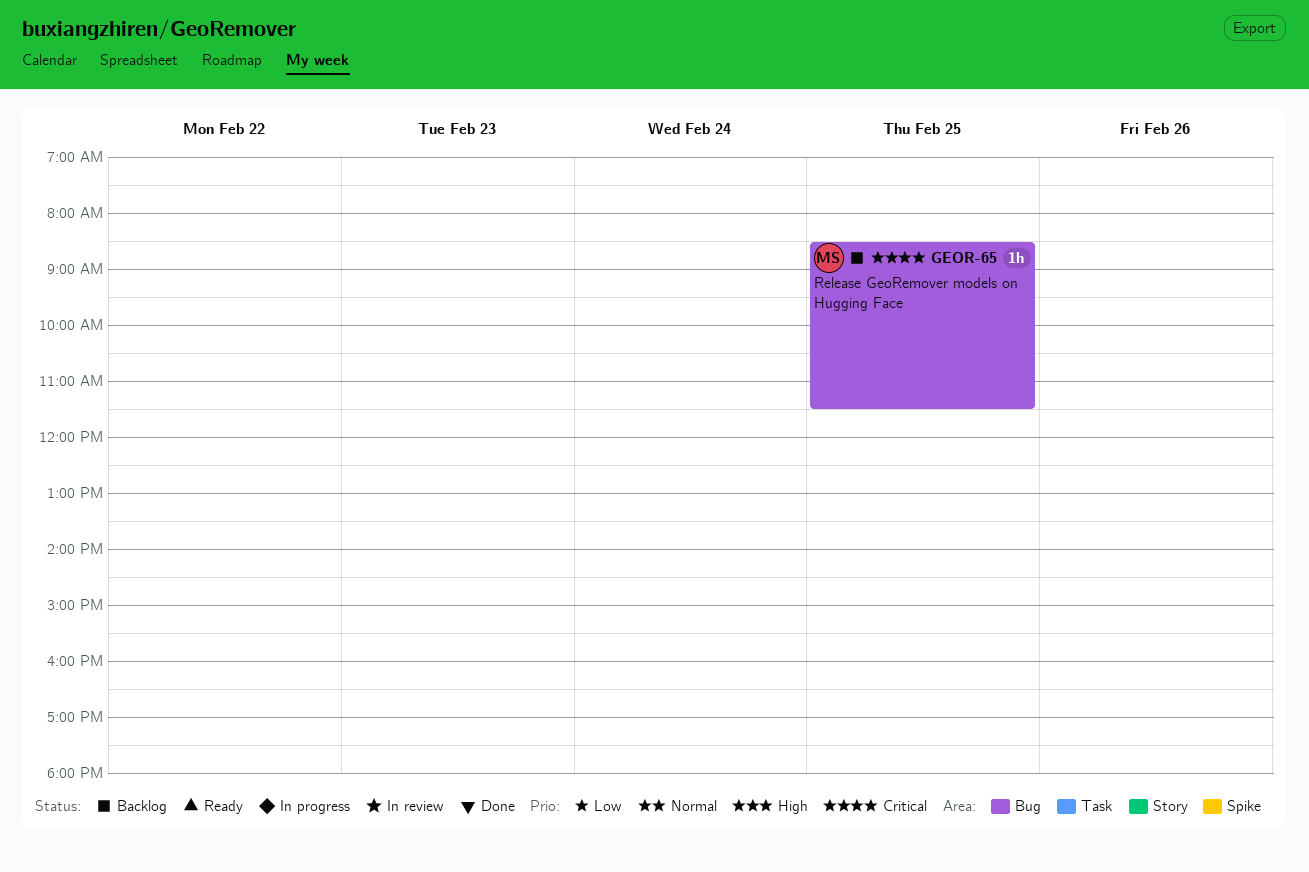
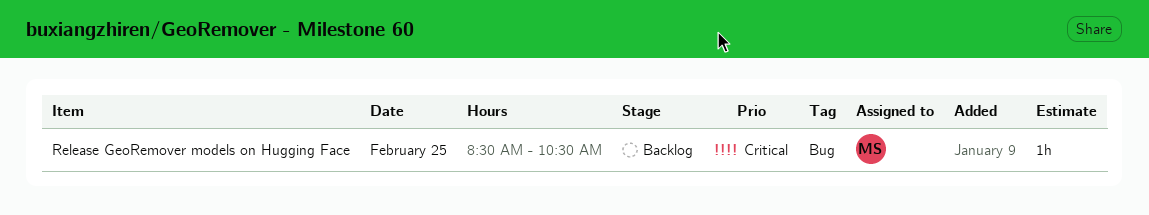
Release GeoRemover models on Hugging Face, ends: 11:30 -> 10:30

